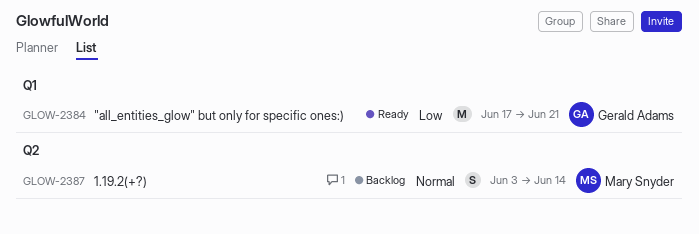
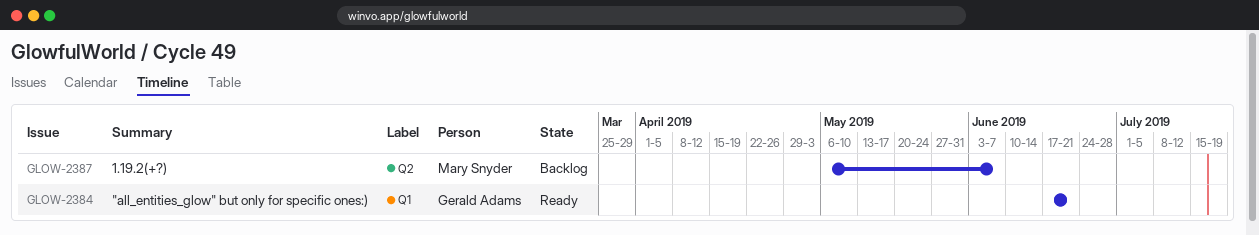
GLOW-2387, start: Jun 3 -> May 6
GLOW-2387, due: Jun 14 -> Jun 7

